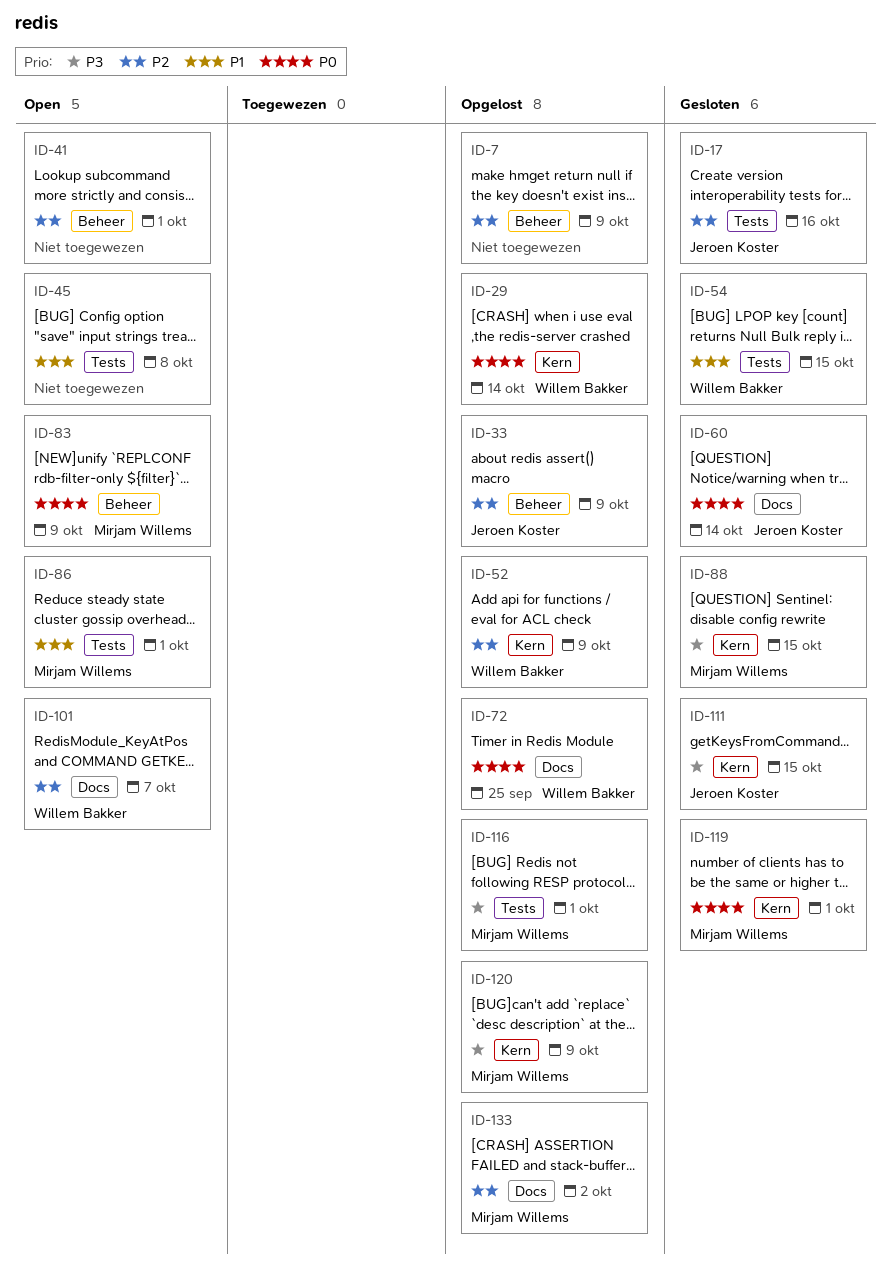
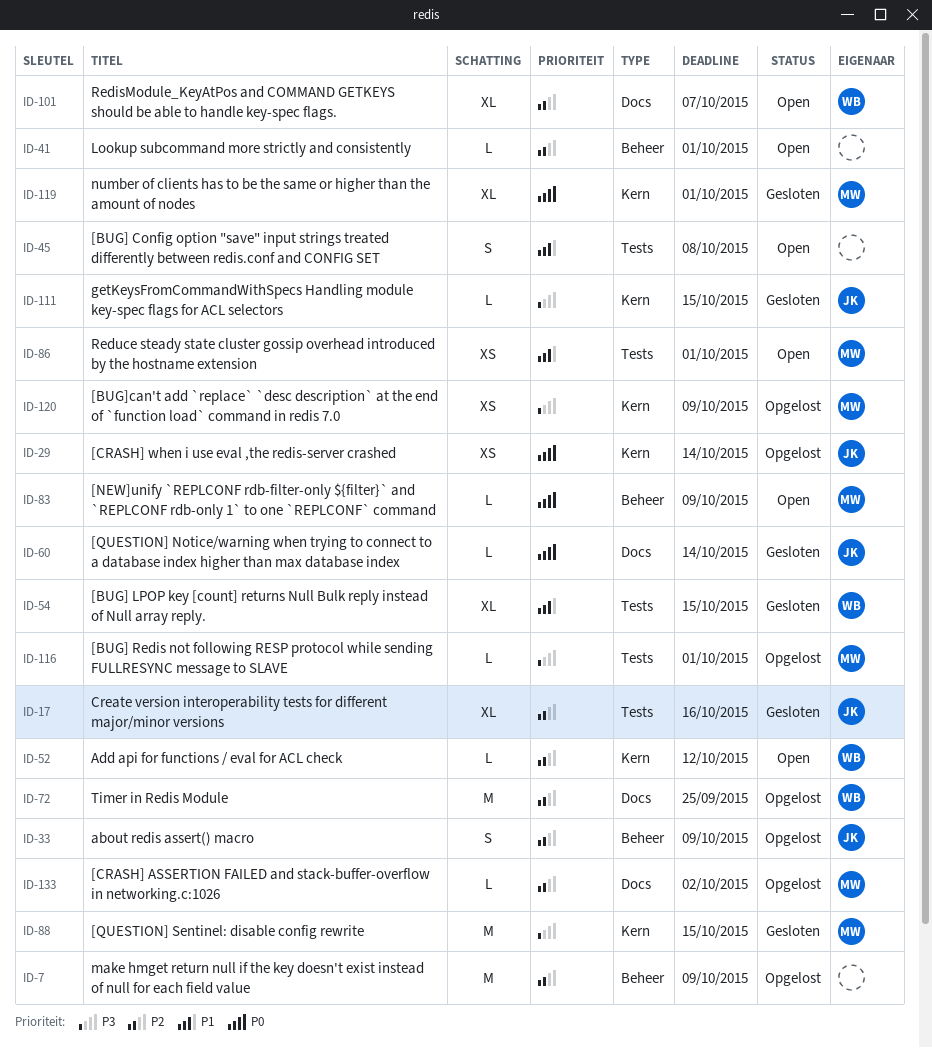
ID-29, owner: Willem Bakker -> Jeroen Koster
ID-52, status: Opgelost -> Open
ID-52, due: Oct 9 -> Oct 12
ID-72, priority: P0 -> P2

